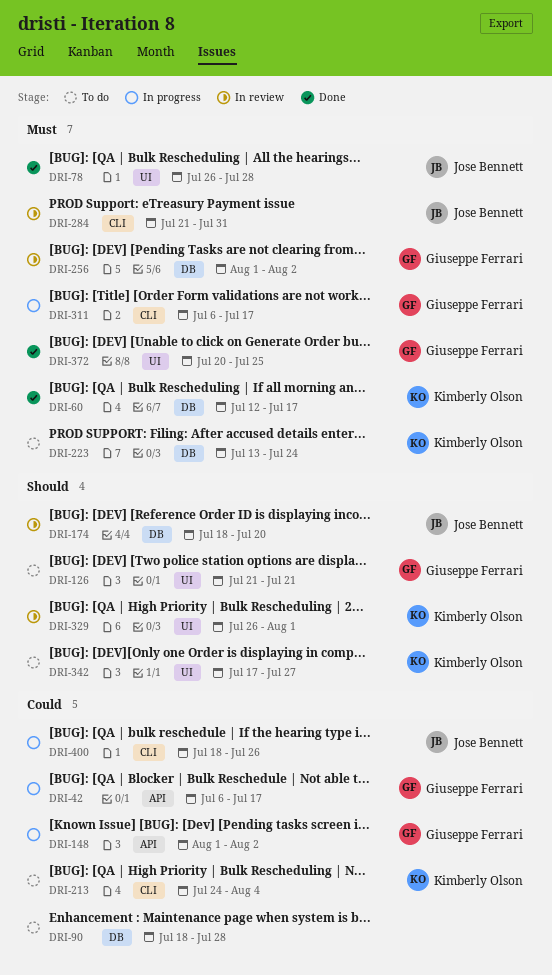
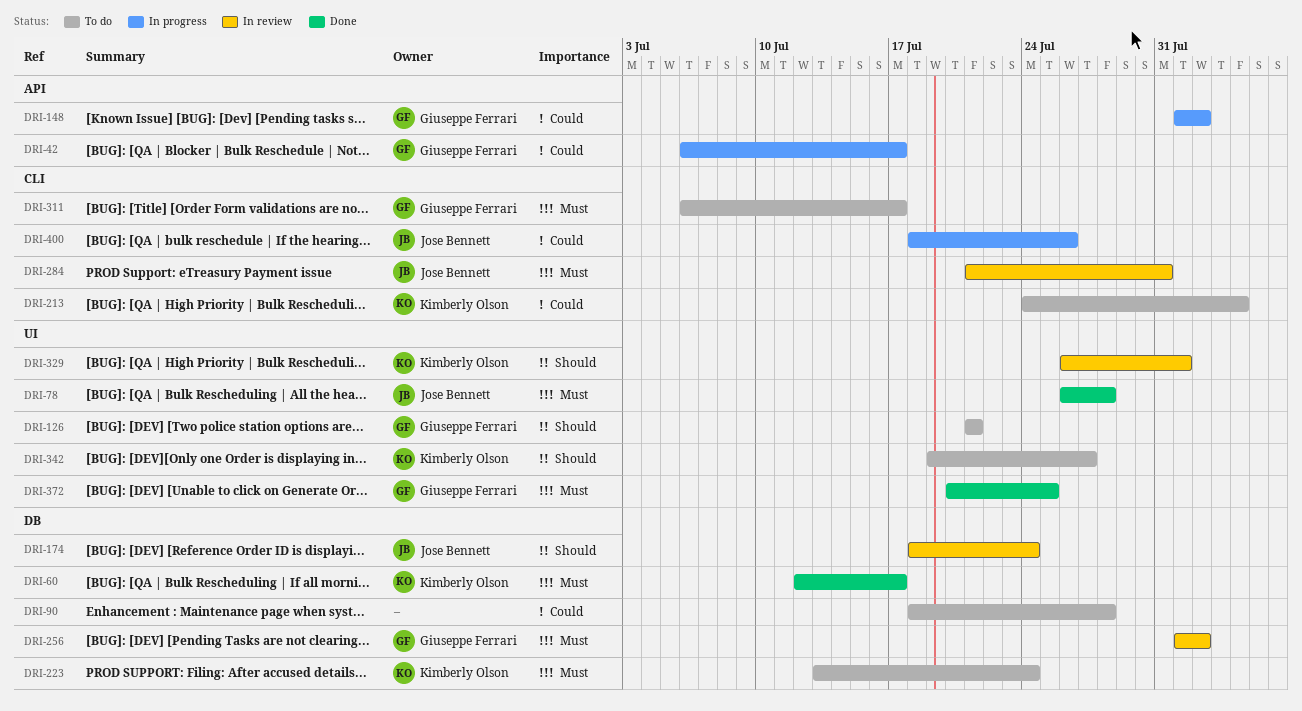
DRI-174, due: Jul 20 -> Jul 24
DRI-311, status: In progress -> To do
DRI-342, start: Jul 17 -> Jul 19

